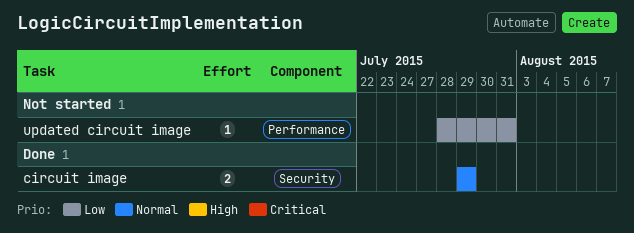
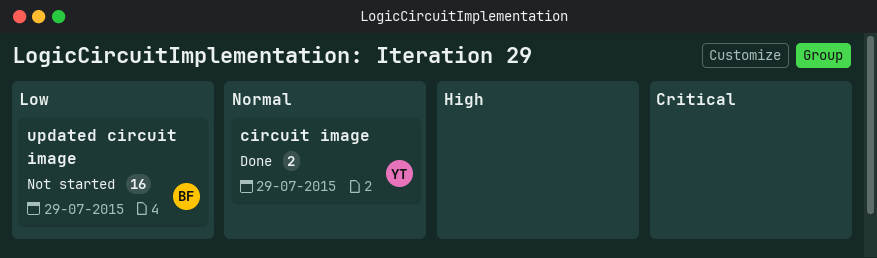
updated circuit image, estimate: 1 -> 16
updated circuit image, due: Jul 31 -> Jul 29

